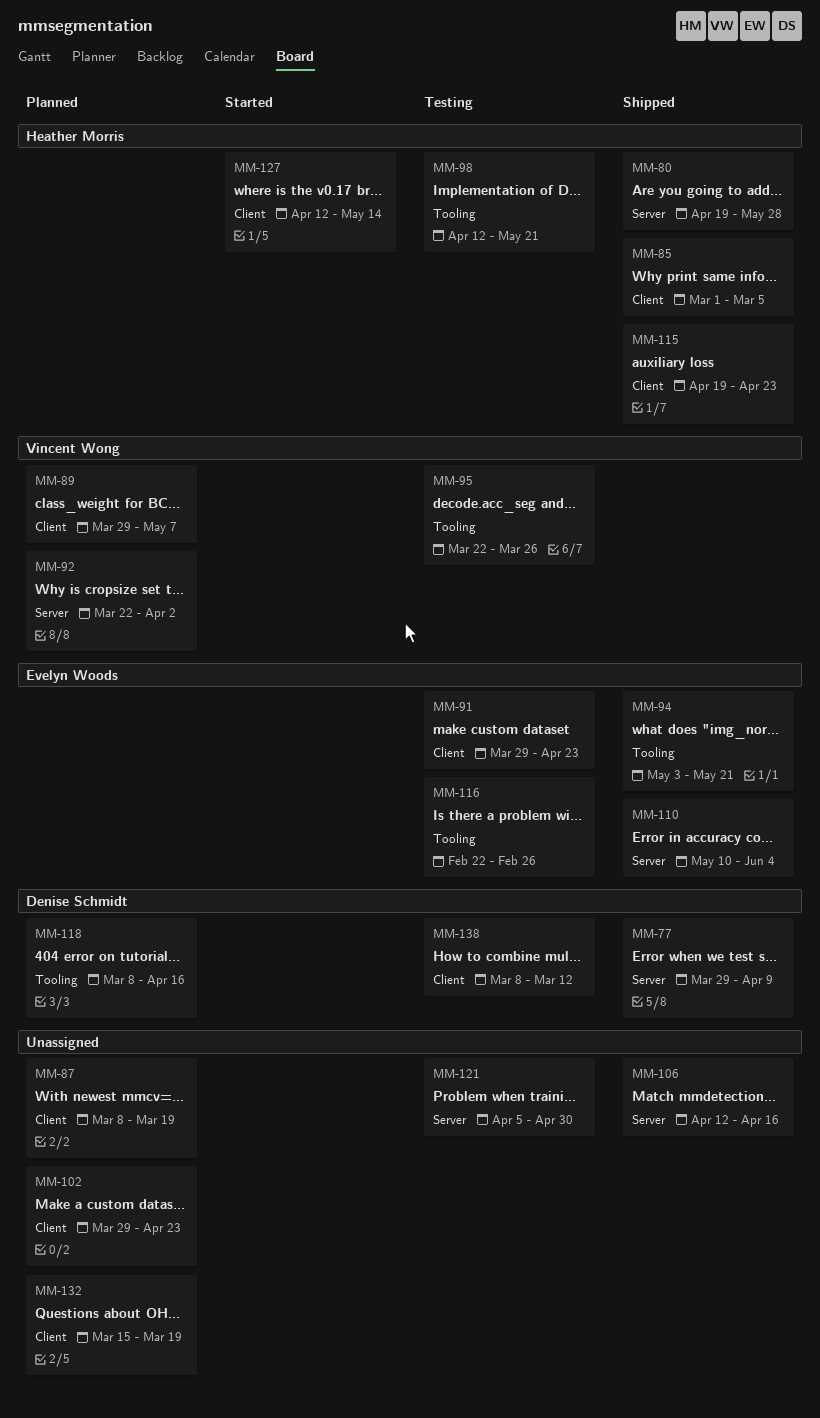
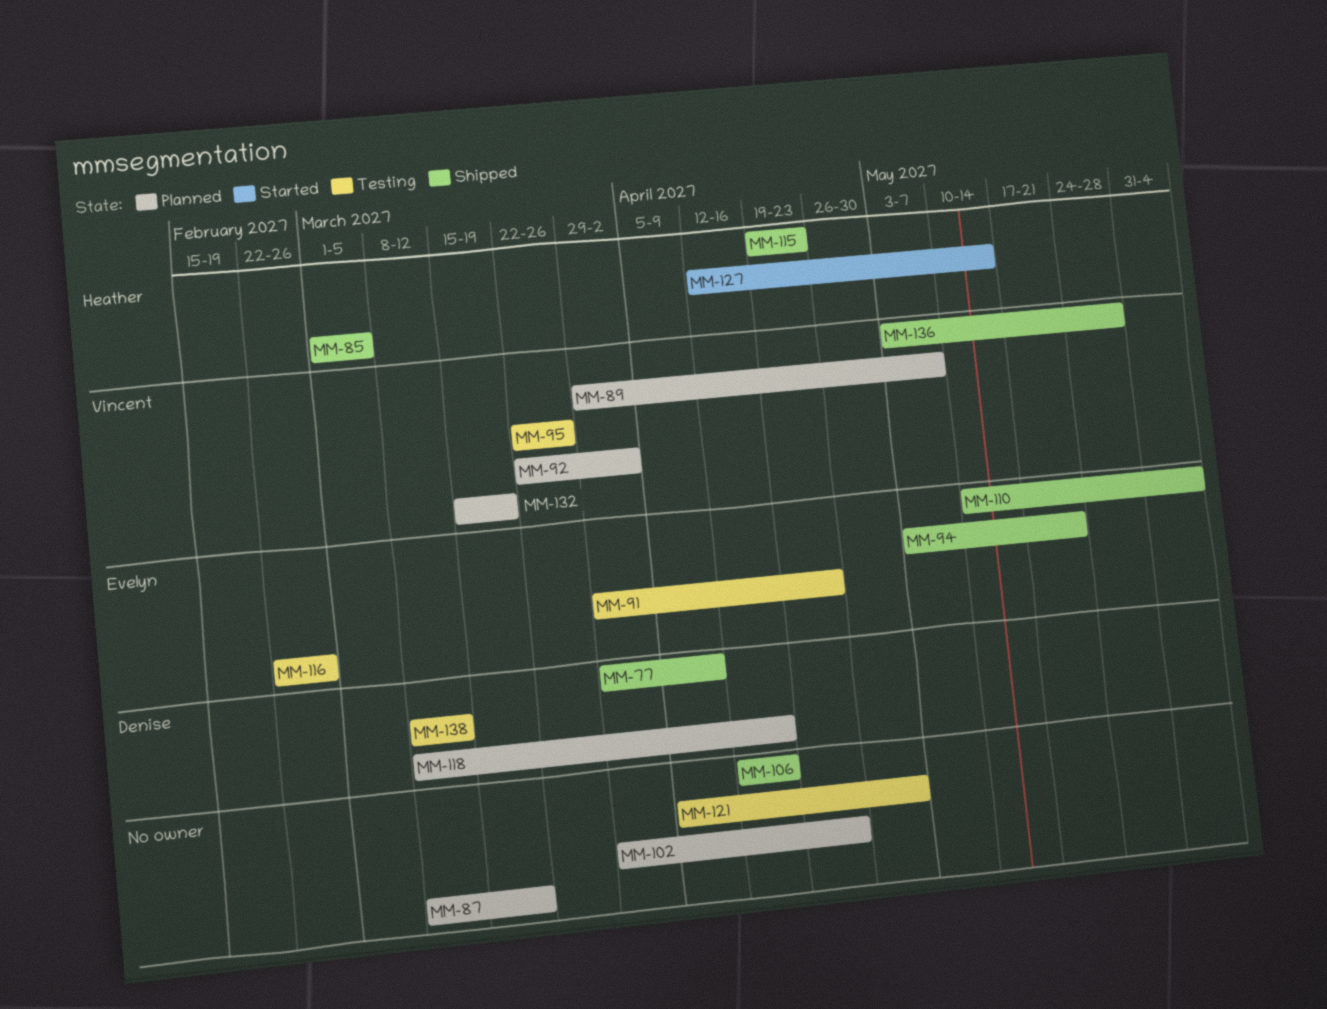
MM-80: present -> none
MM-98: present -> none
MM-132, owner: none -> Vincent Wong
MM-136: none -> present

